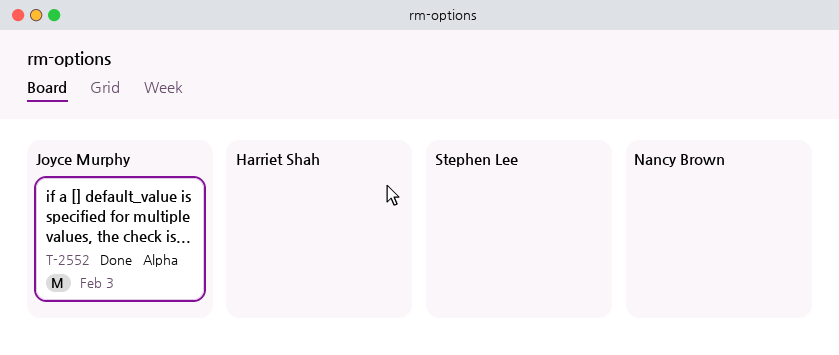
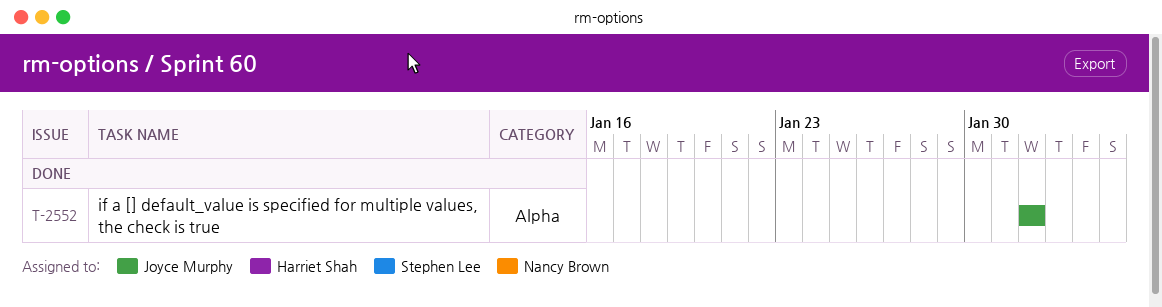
T-2552, due: Feb 3 -> Feb 1

